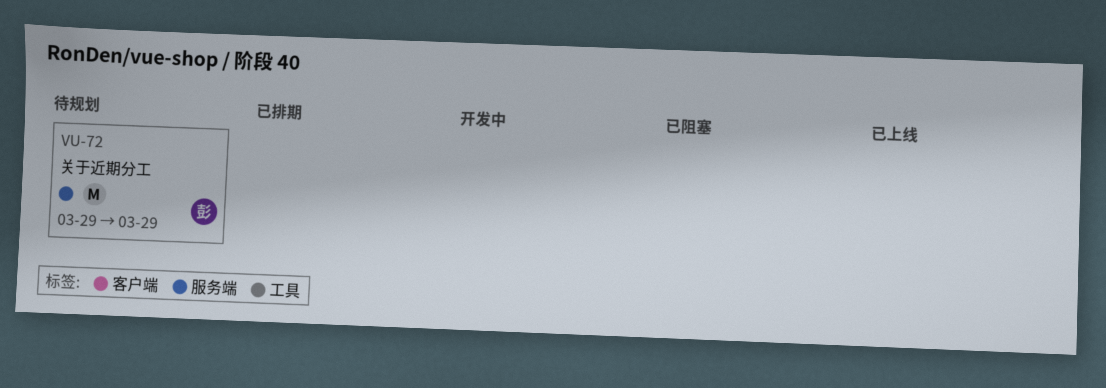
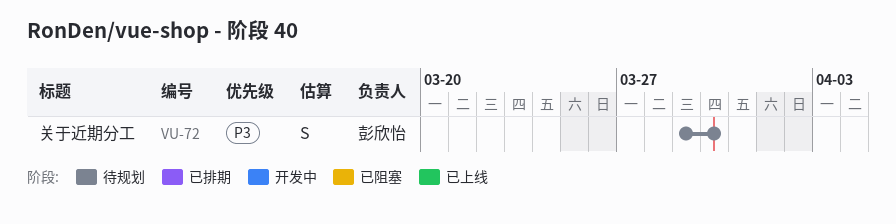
VU-72, estimate: M -> S
VU-72, due: Mar 29 -> Mar 30

